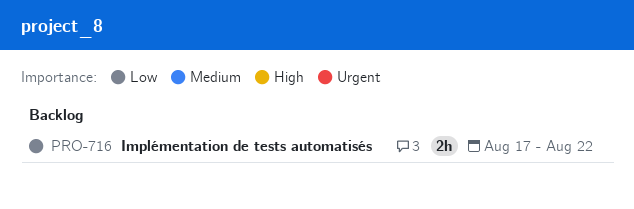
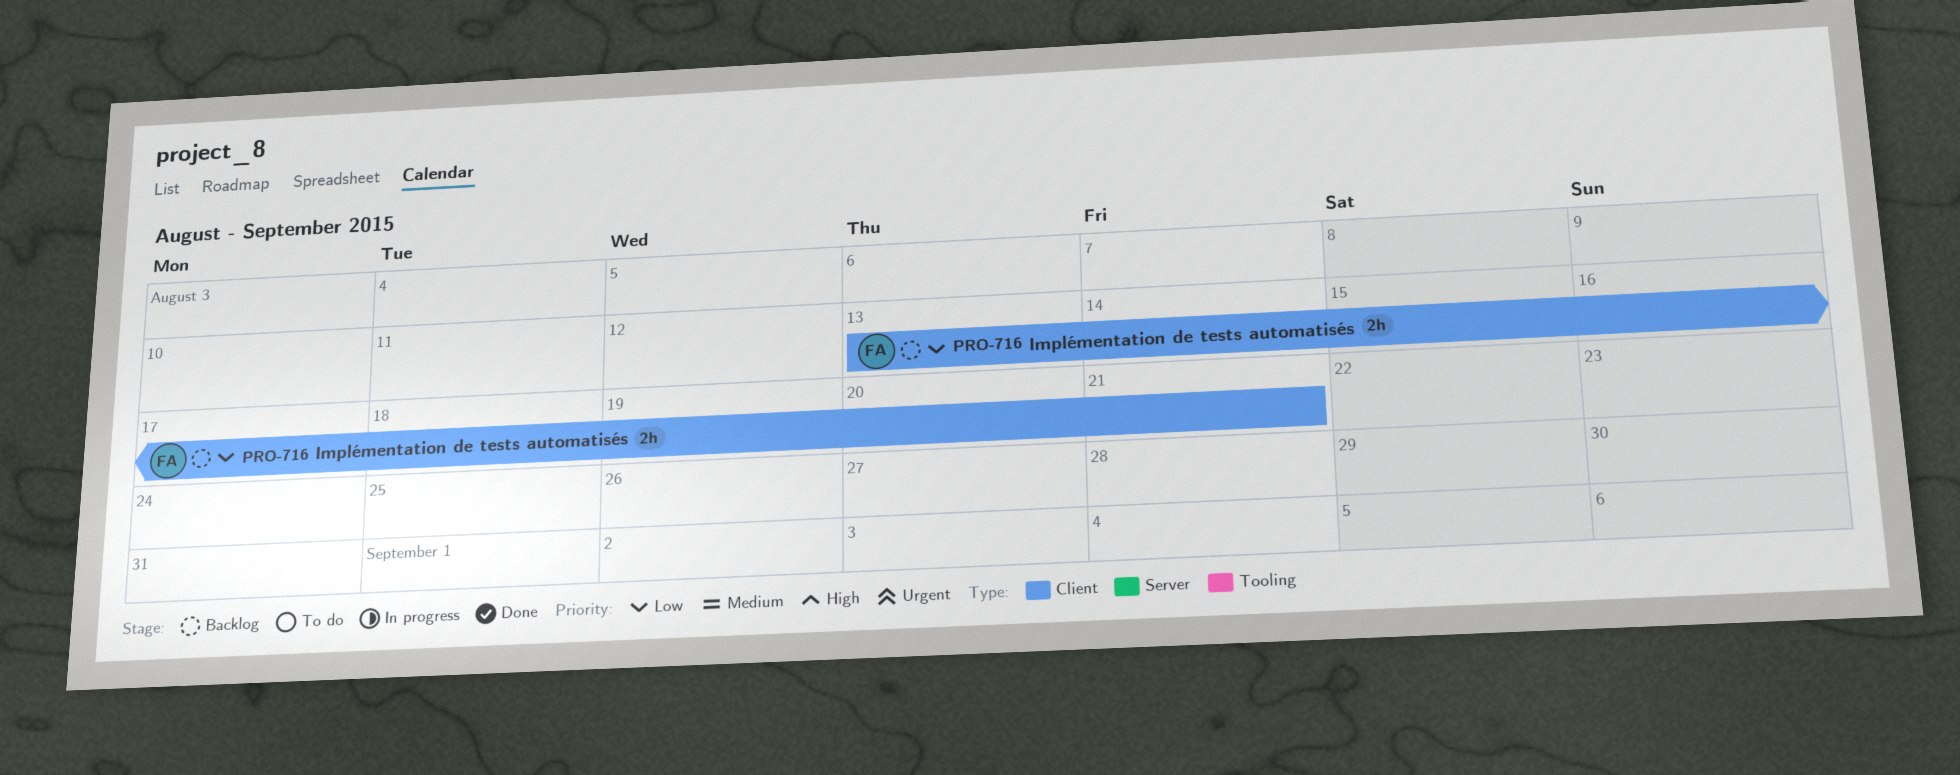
PRO-716, start: Aug 17 -> Aug 13
PRO-716, due: Aug 22 -> Aug 21

